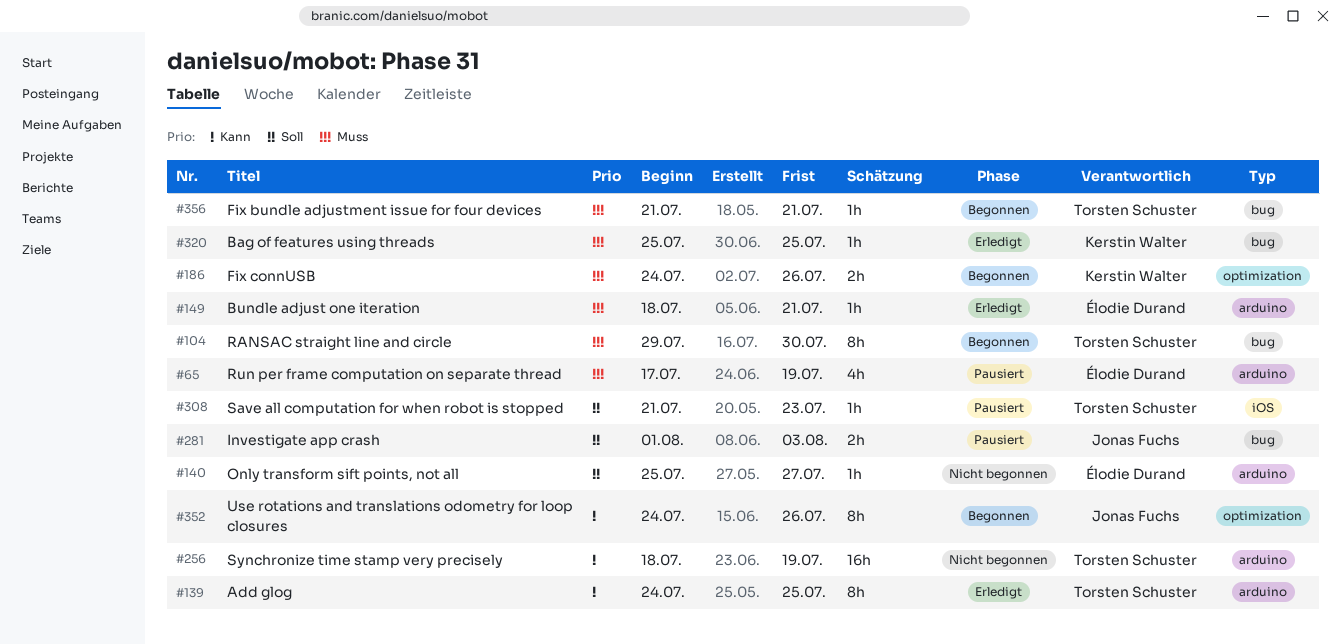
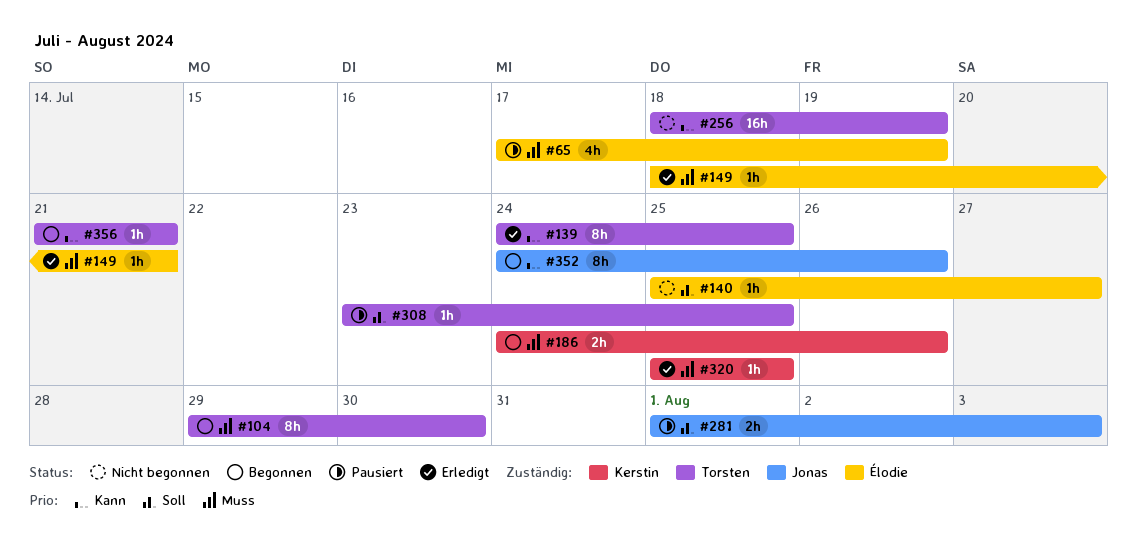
#308, start: Jul 21 -> Jul 23
#308, due: Jul 23 -> Jul 25
#356, priority: Muss -> Kann

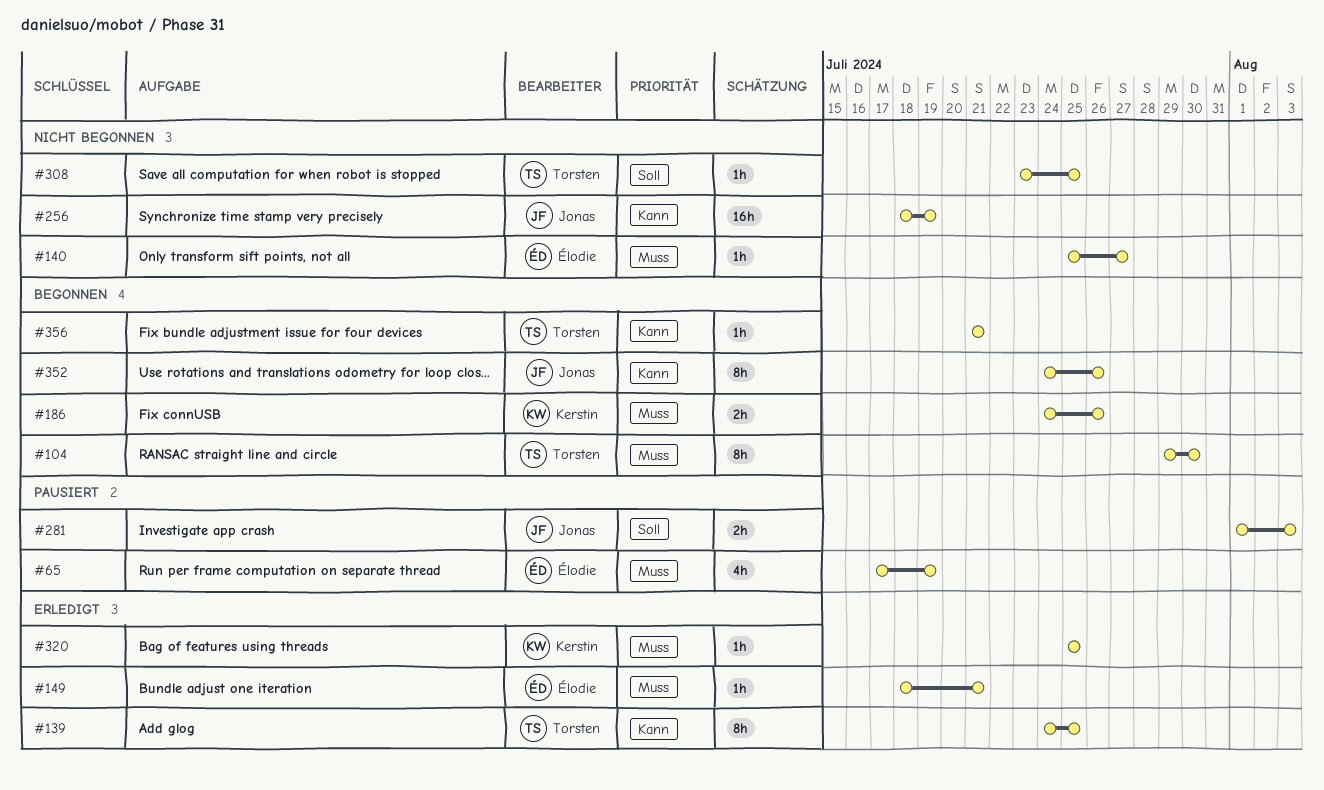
#140, priority: Soll -> Muss
#256, owner: Torsten -> Jonas
#308, status: Pausiert -> Nicht begonnen

